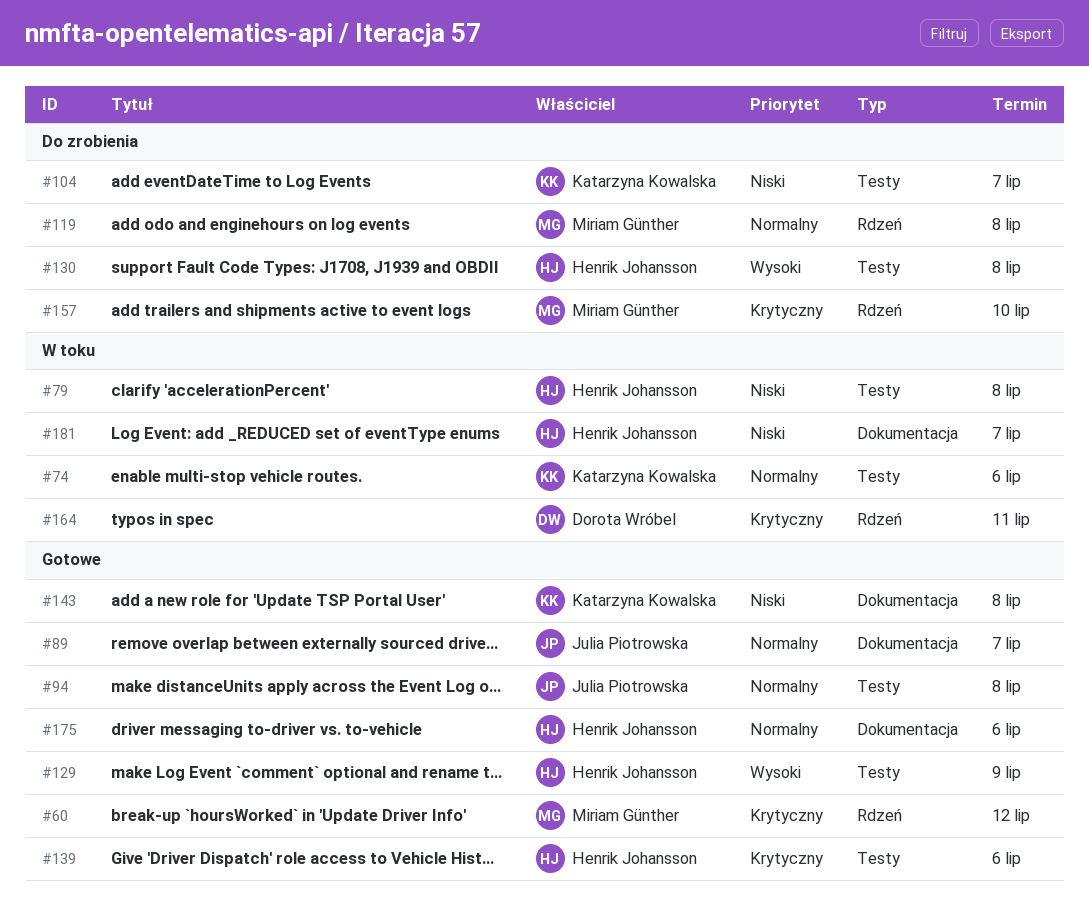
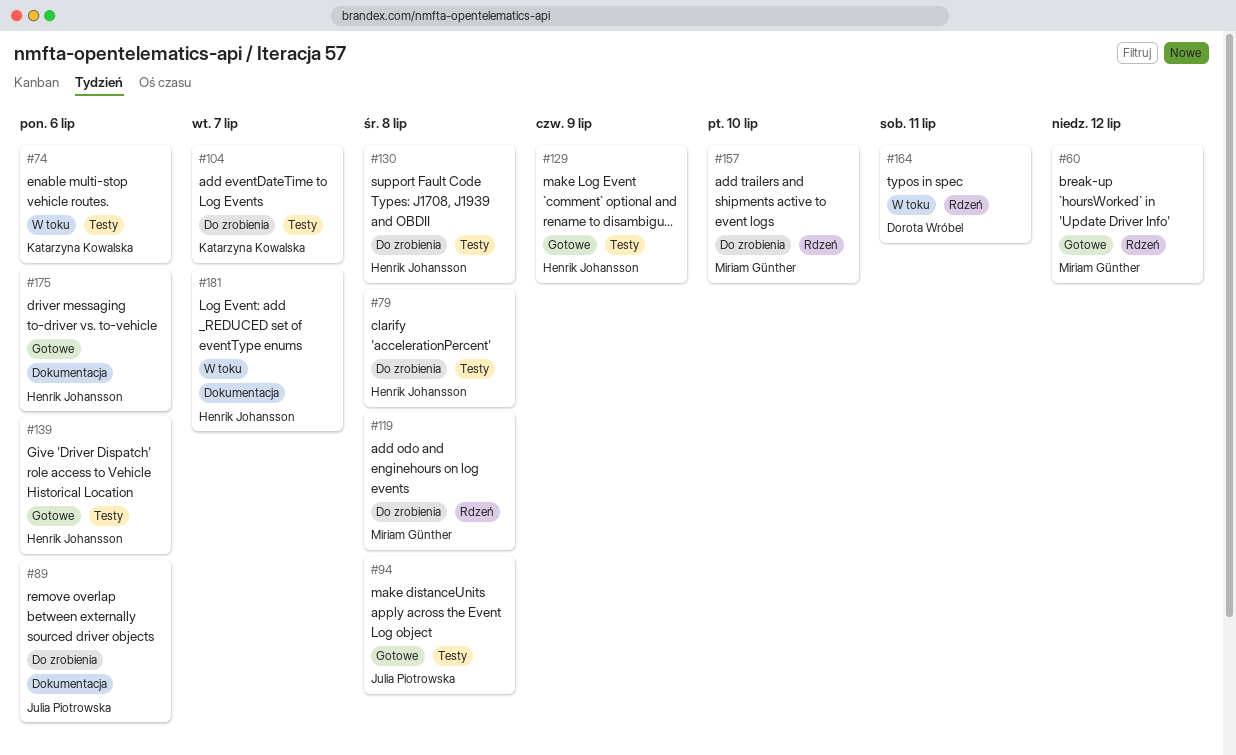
#79, status: W toku -> Do zrobienia
#89, status: Gotowe -> Do zrobienia
#89, due: Jul 7 -> Jul 6
#143: present -> none

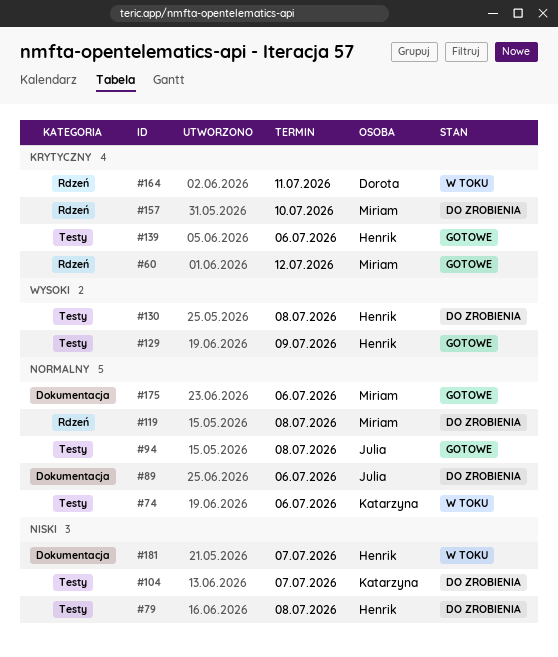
#175, owner: Henrik Johansson -> Miriam Günther

